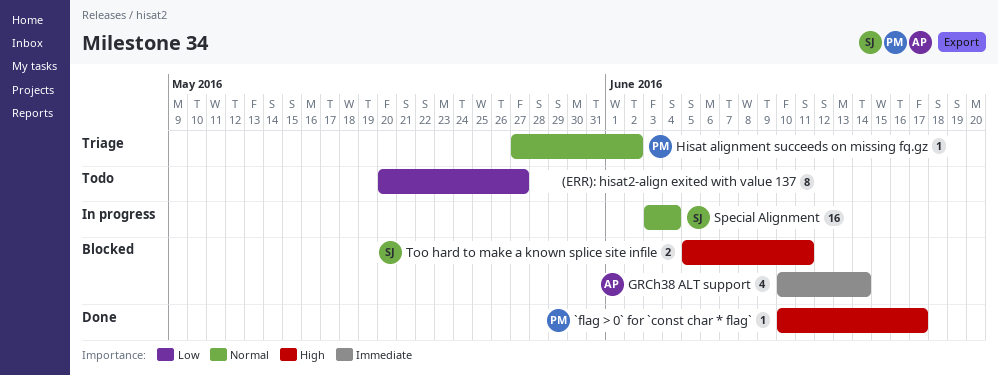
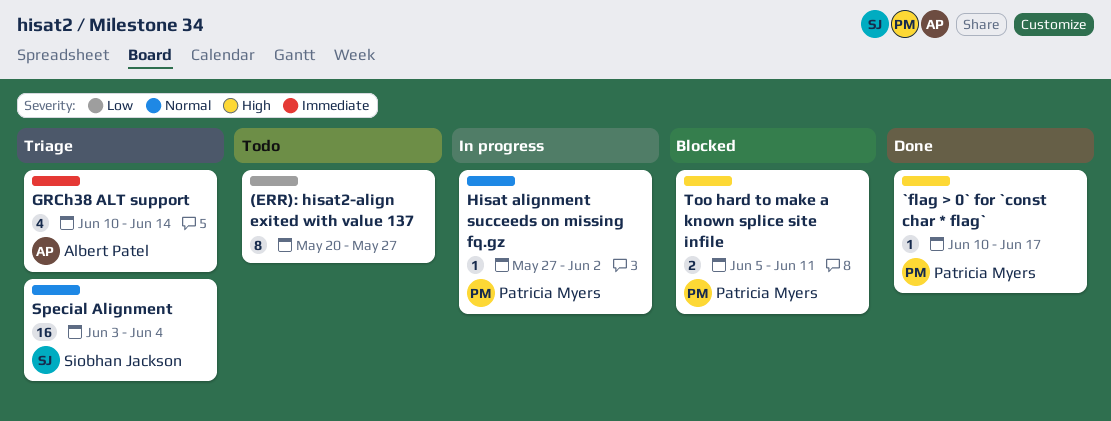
GRCh38 ALT support, status: Blocked -> Triage
Hisat alignment succeeds on missing fq.gz, status: Triage -> In progress
Special Alignment, status: In progress -> Triage
Too hard to make a known splice site infile, owner: Siobhan Jackson -> Patricia Myers

